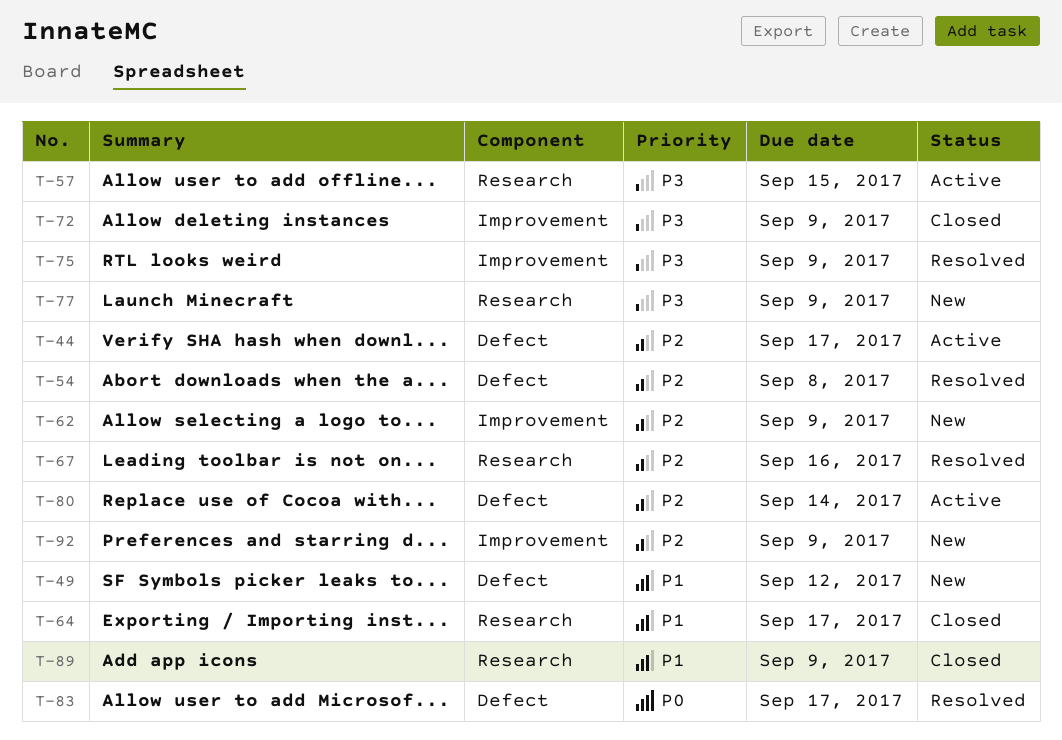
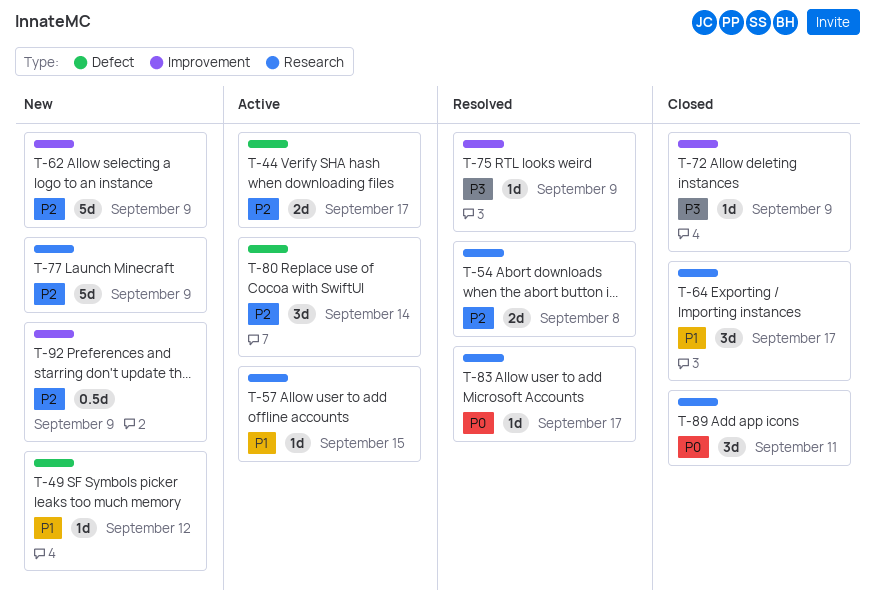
T-54, label: Defect -> Research
T-57, priority: P3 -> P1
T-67: present -> none
T-77, priority: P3 -> P2
T-83, label: Defect -> Research
T-89, priority: P1 -> P0
T-89, due: Sep 9 -> Sep 11

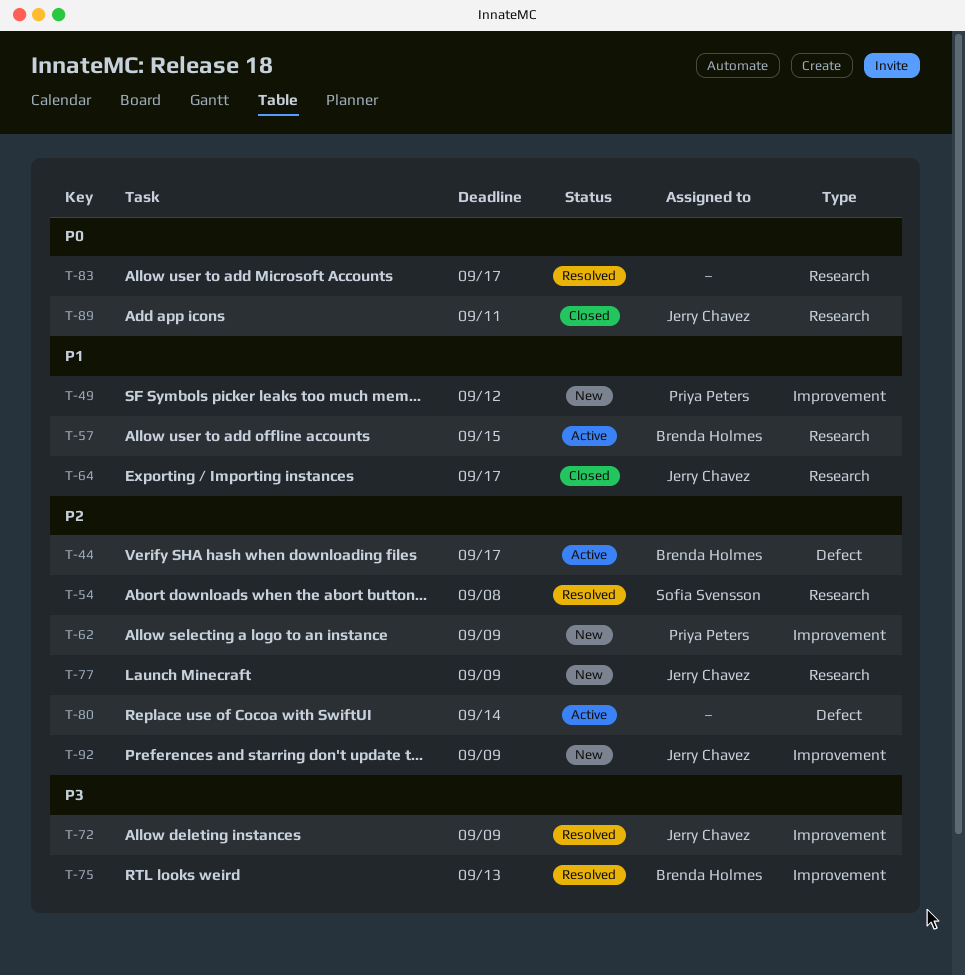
T-49, label: Defect -> Improvement
T-72, status: Closed -> Resolved
T-75, due: Sep 9 -> Sep 13

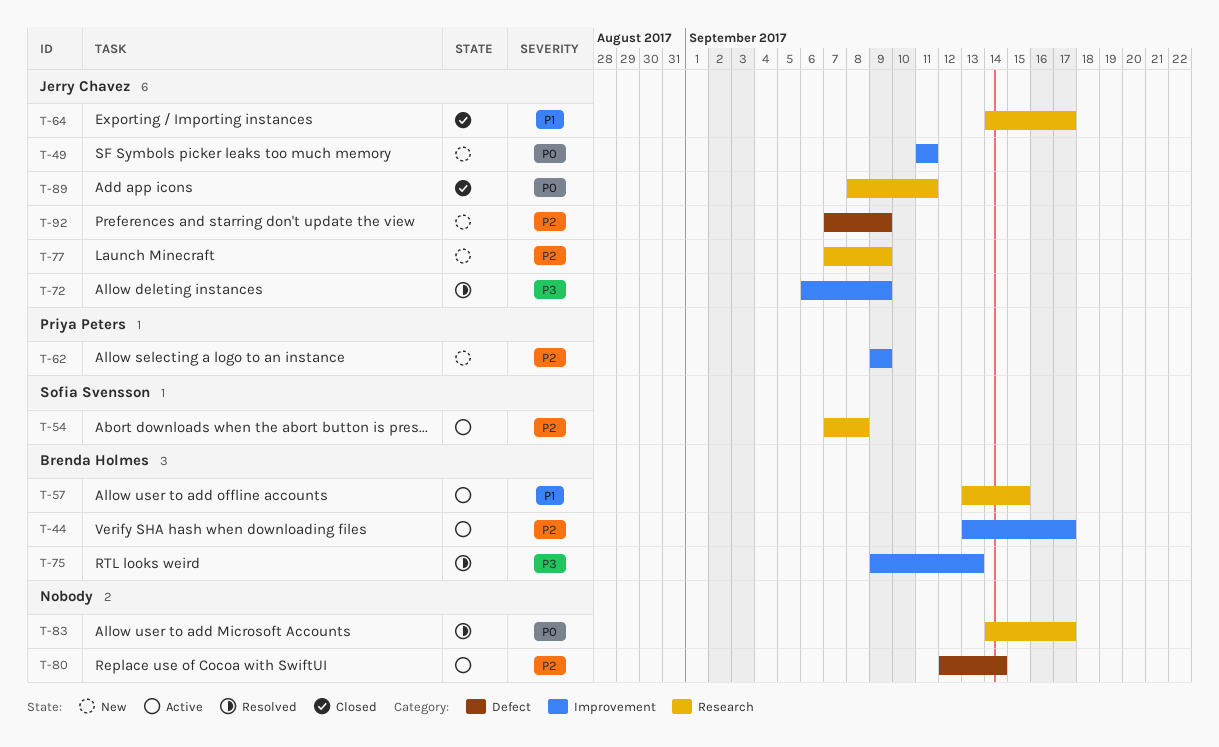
T-44, label: Defect -> Improvement
T-49, owner: Priya Peters -> Jerry Chavez
T-49, priority: P1 -> P0
T-49, due: Sep 12 -> Sep 11
T-54, status: Resolved -> Active
T-92, label: Improvement -> Defect

